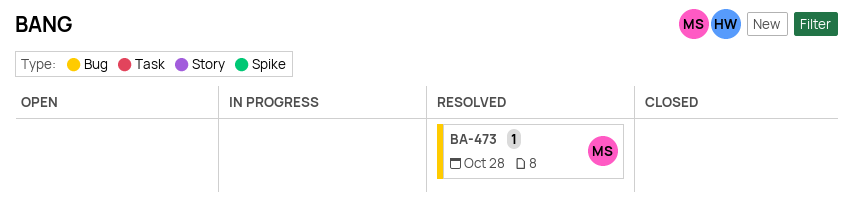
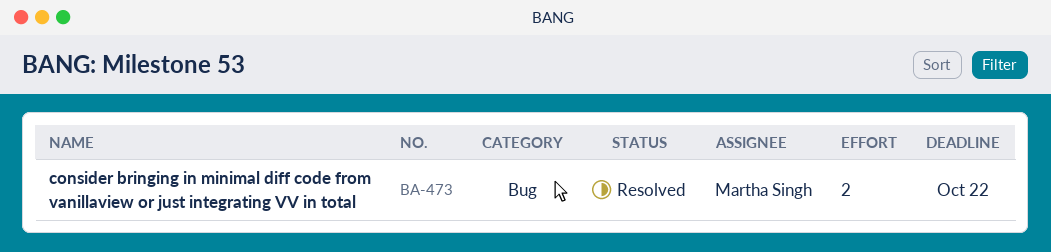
BA-473, estimate: 1 -> 2
BA-473, due: Oct 28 -> Oct 22

